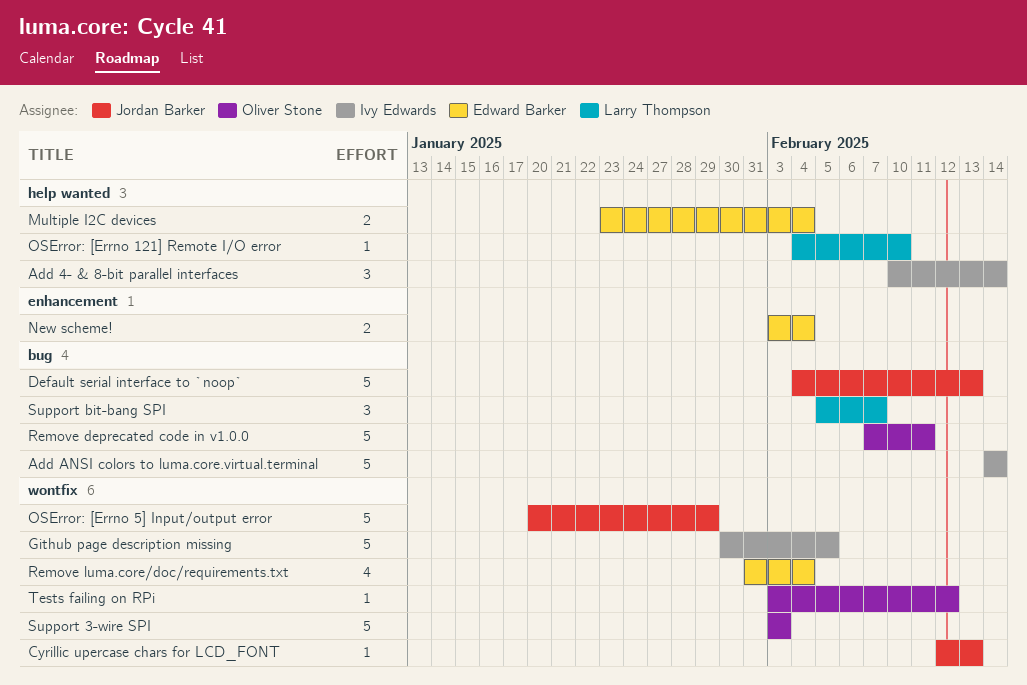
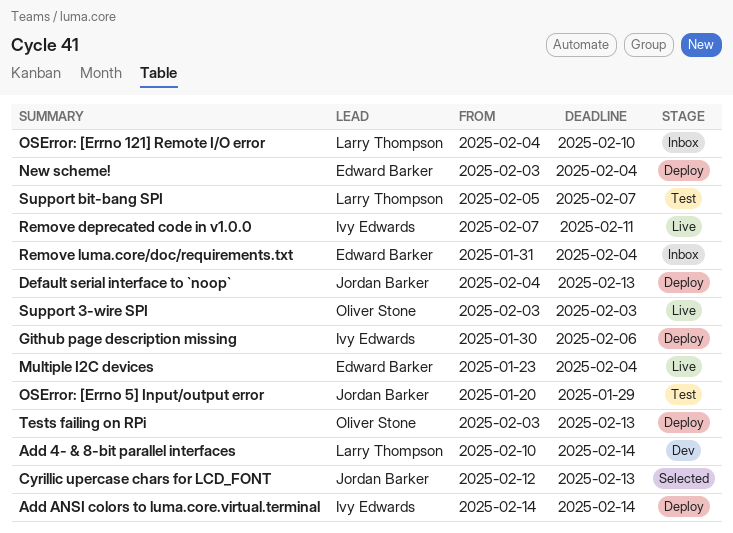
Add 4- & 8-bit parallel interfaces, owner: Ivy Edwards -> Larry Thompson
Github page description missing, due: Feb 5 -> Feb 6
Remove deprecated code in v1.0.0, owner: Oliver Stone -> Ivy Edwards
Tests failing on RPi, due: Feb 12 -> Feb 13

